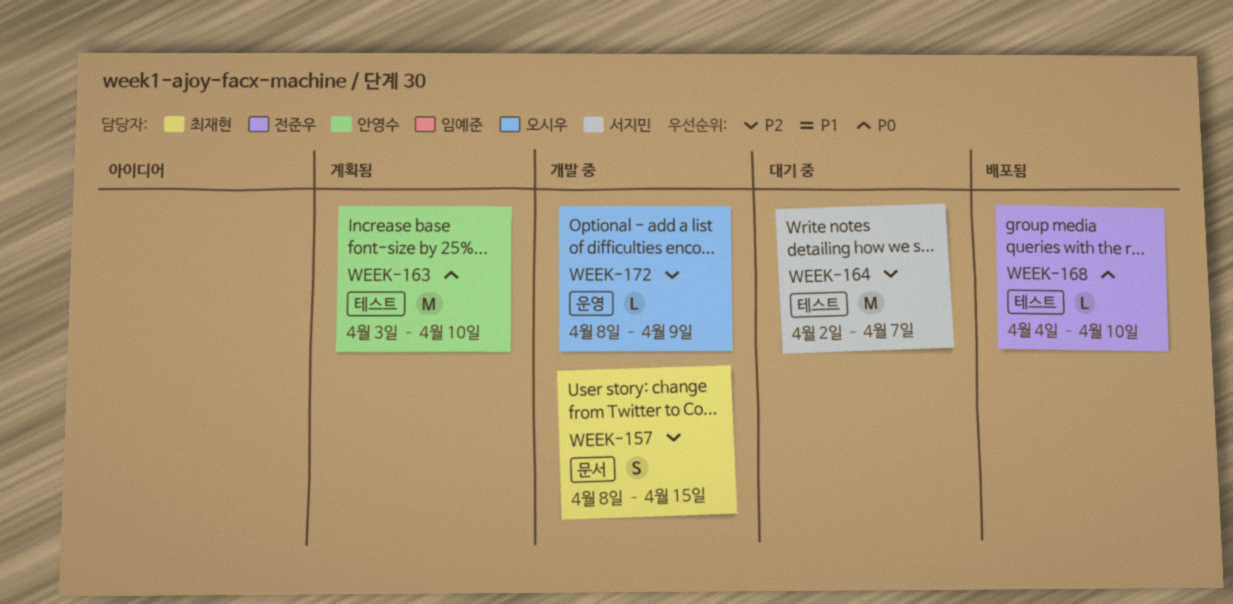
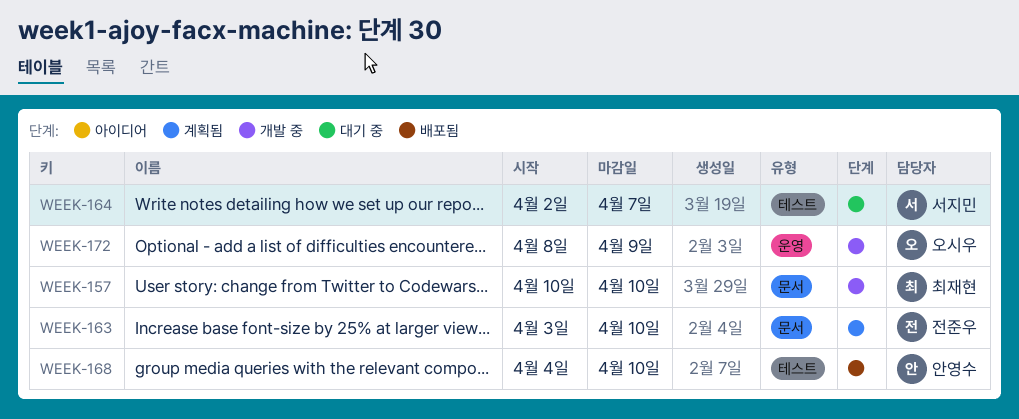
WEEK-157, start: Apr 8 -> Apr 10
WEEK-157, due: Apr 15 -> Apr 10
WEEK-163, owner: 안영수 -> 전준우
WEEK-163, label: 테스트 -> 문서
WEEK-168, owner: 전준우 -> 안영수

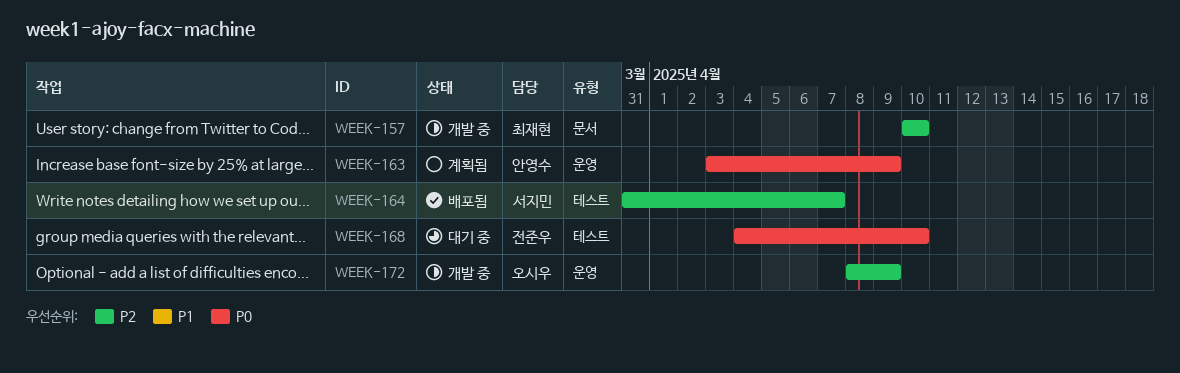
WEEK-163, owner: 전준우 -> 안영수
WEEK-163, label: 문서 -> 운영
WEEK-163, due: Apr 10 -> Apr 9
WEEK-164, status: 대기 중 -> 배포됨
WEEK-164, start: Apr 2 -> Mar 31
WEEK-168, status: 배포됨 -> 대기 중
WEEK-168, owner: 안영수 -> 전준우

